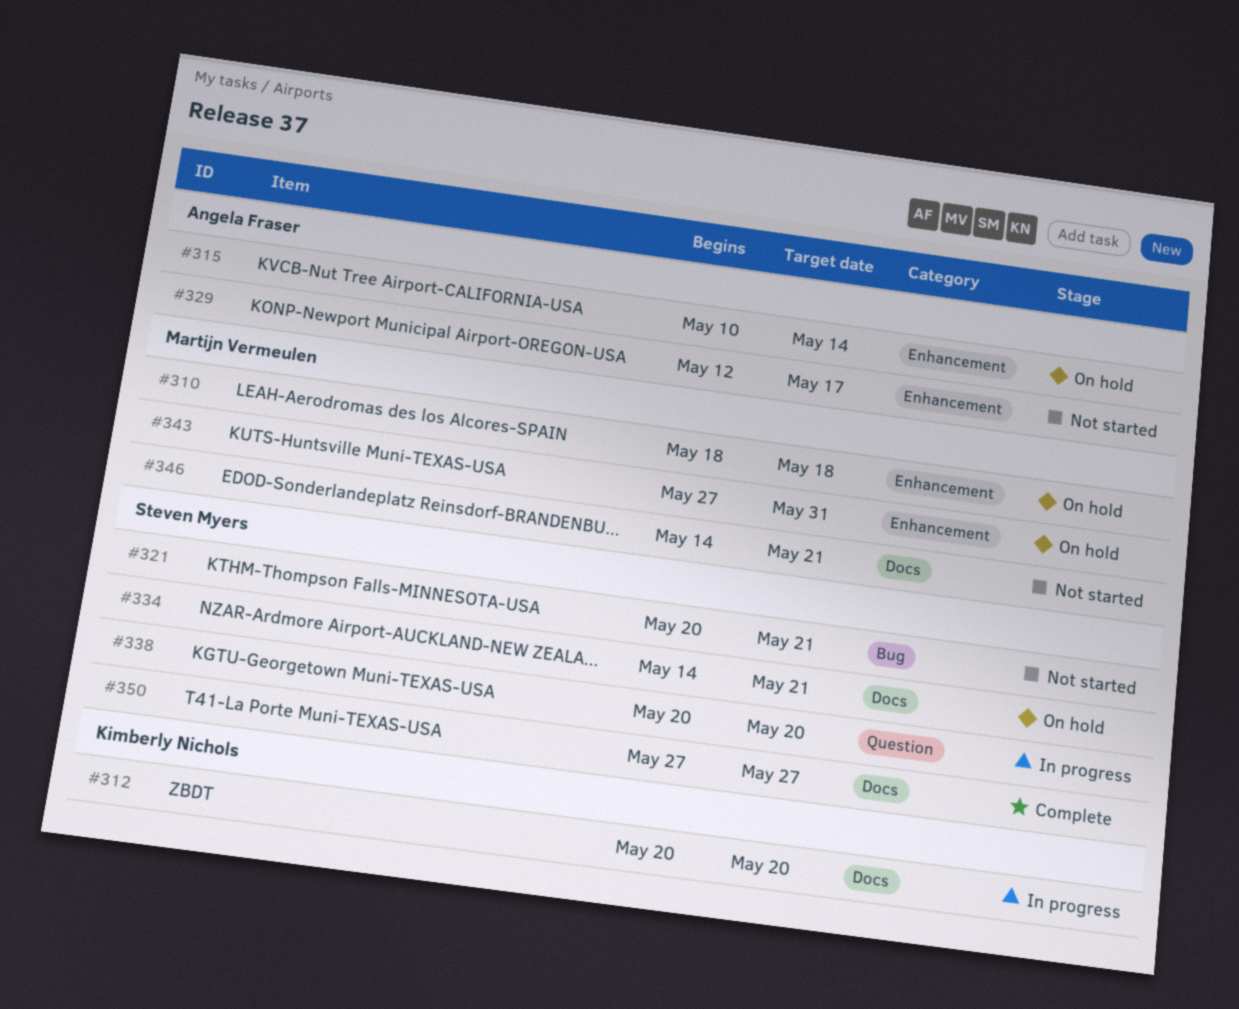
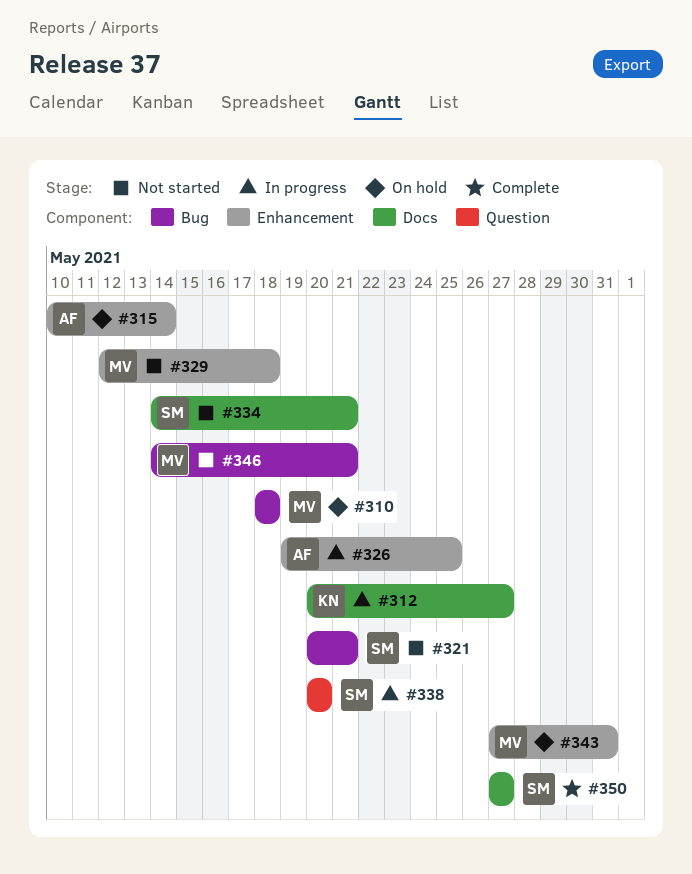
#310, label: Enhancement -> Bug
#312, due: May 20 -> May 27
#326: none -> present
#329, owner: Angela Fraser -> Martijn Vermeulen
#329, due: May 17 -> May 18
#334, status: On hold -> Not started
#346, label: Docs -> Bug

